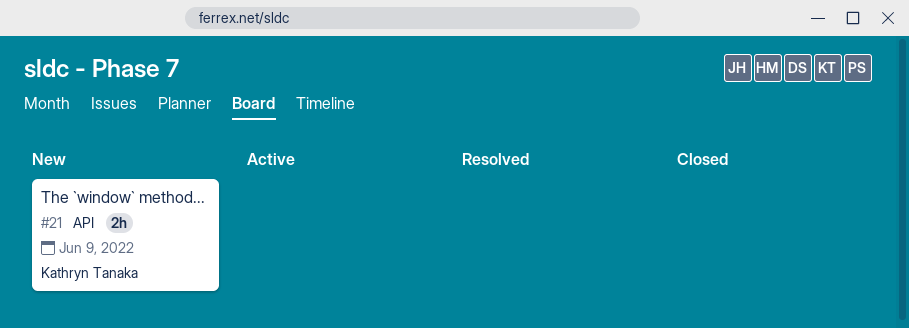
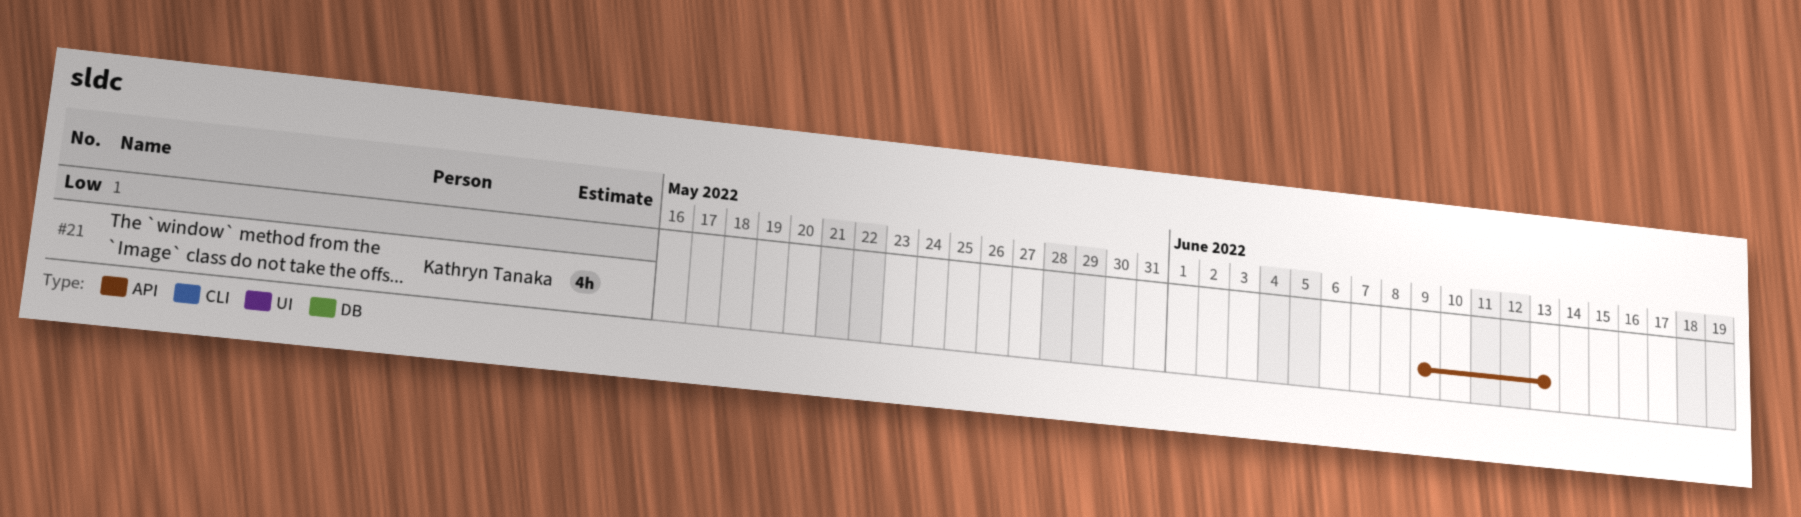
#21, estimate: 2h -> 4h
#21, due: Jun 9 -> Jun 13

